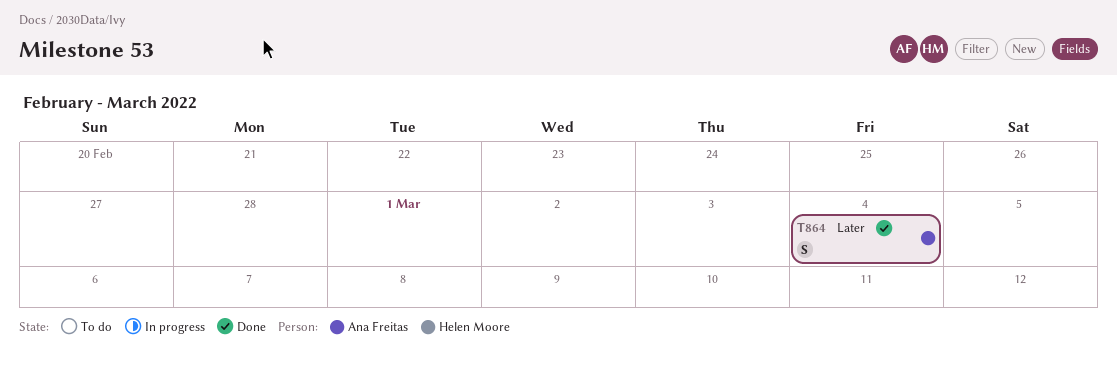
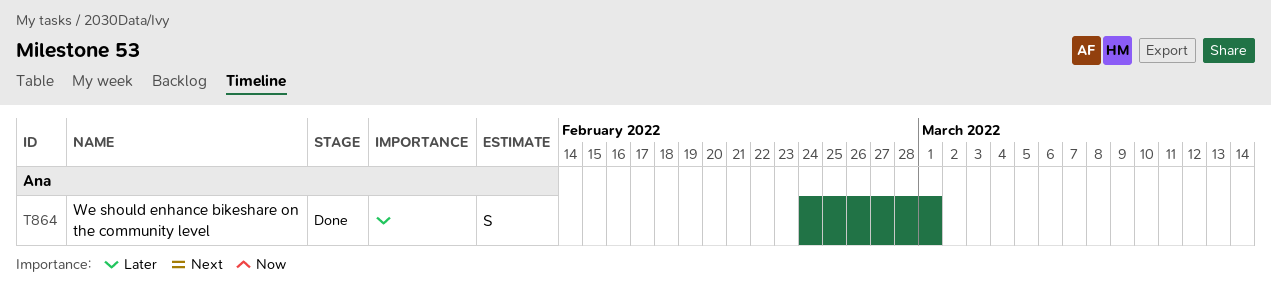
T864, due: Mar 4 -> Mar 1

